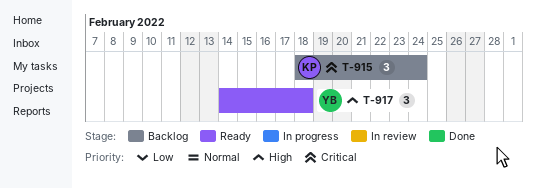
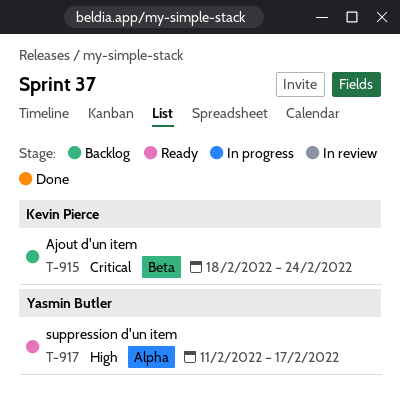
T-917, start: Feb 14 -> Feb 11
T-917, due: Feb 18 -> Feb 17

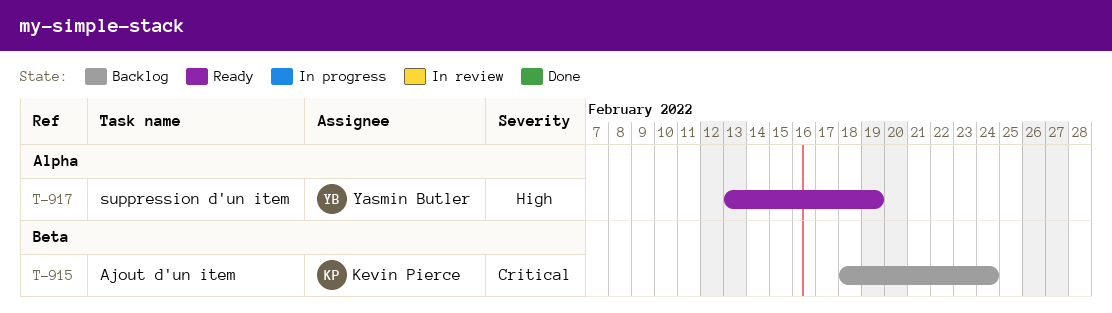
T-917, start: Feb 11 -> Feb 13
T-917, due: Feb 17 -> Feb 19

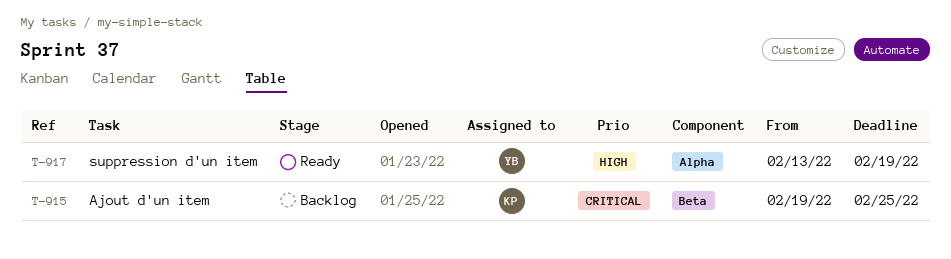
T-915, start: Feb 18 -> Feb 19
T-915, due: Feb 24 -> Feb 25

